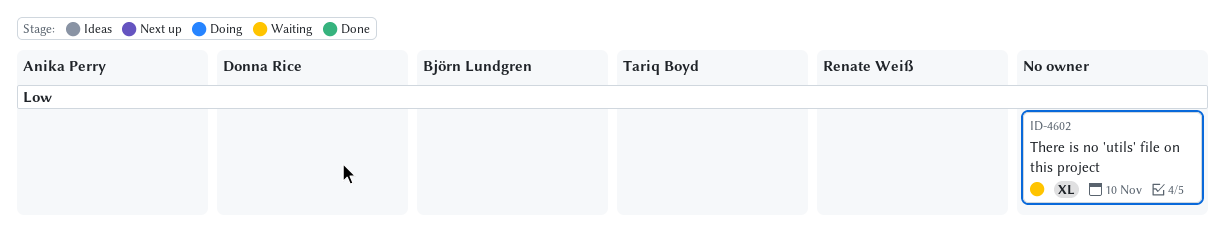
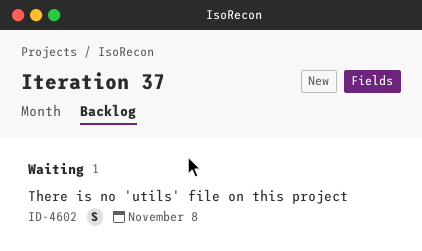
ID-4602, estimate: XL -> S
ID-4602, due: Nov 10 -> Nov 8

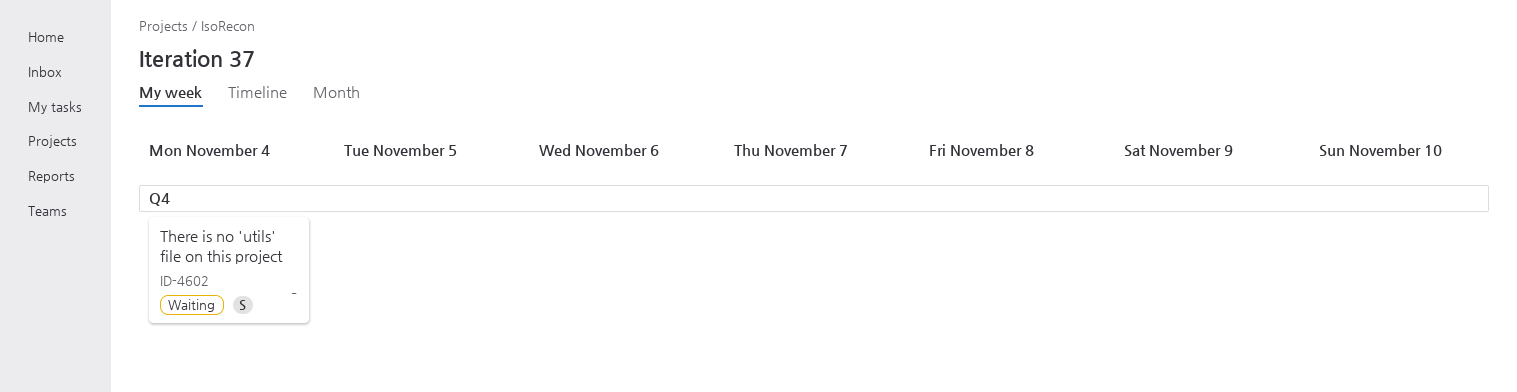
ID-4602, due: Nov 8 -> Nov 4

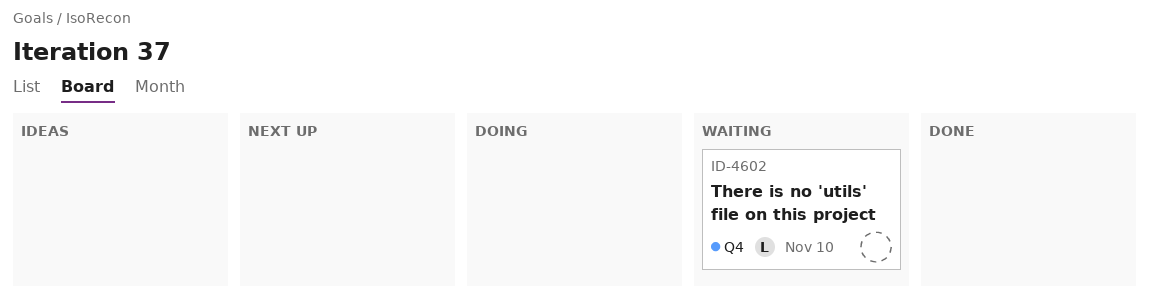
ID-4602, estimate: S -> L
ID-4602, due: Nov 4 -> Nov 10

